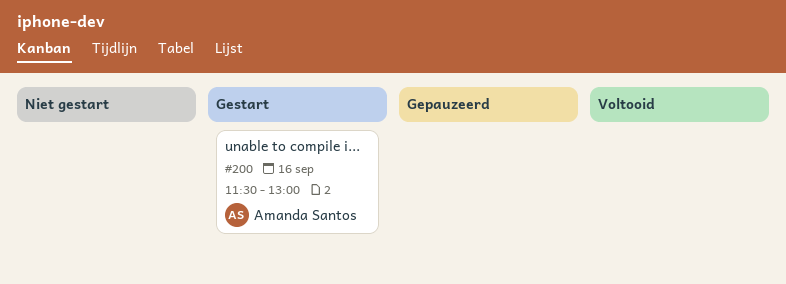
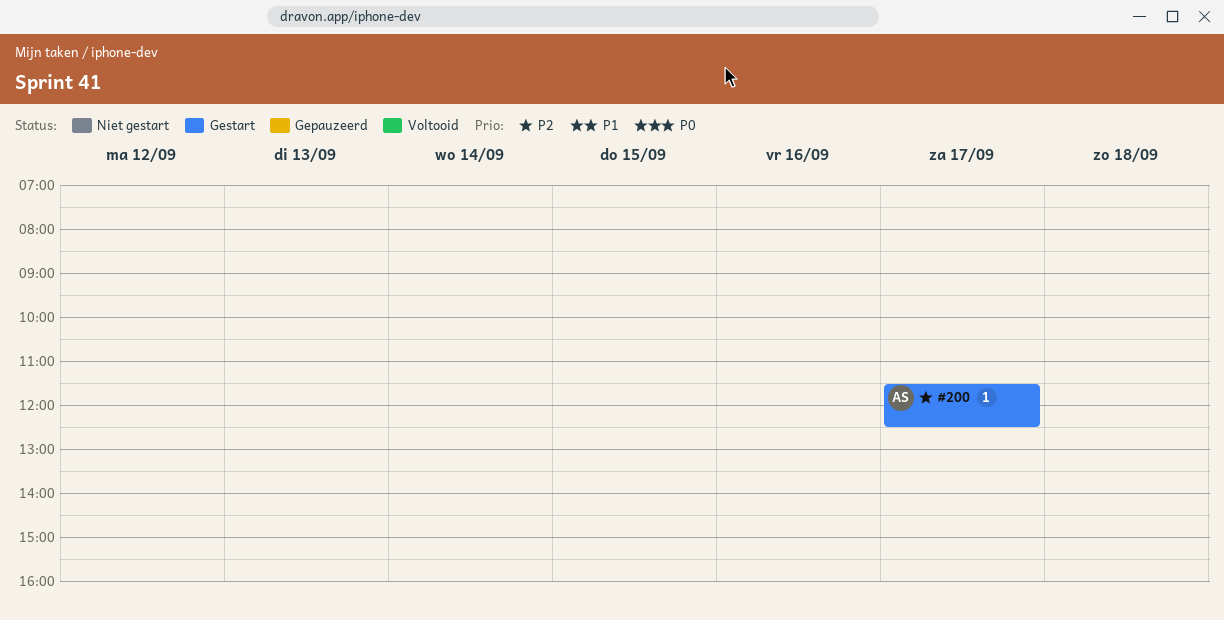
#200, day: Sep 16 -> Sep 17
#200, ends: 13:00 -> 12:30

